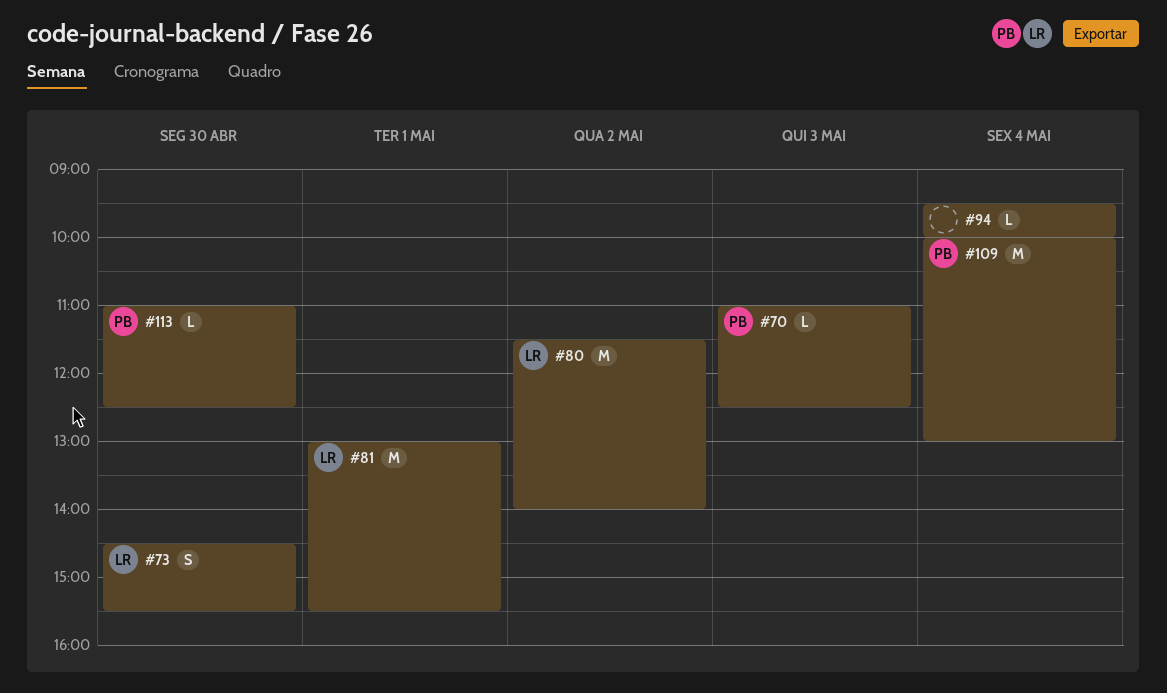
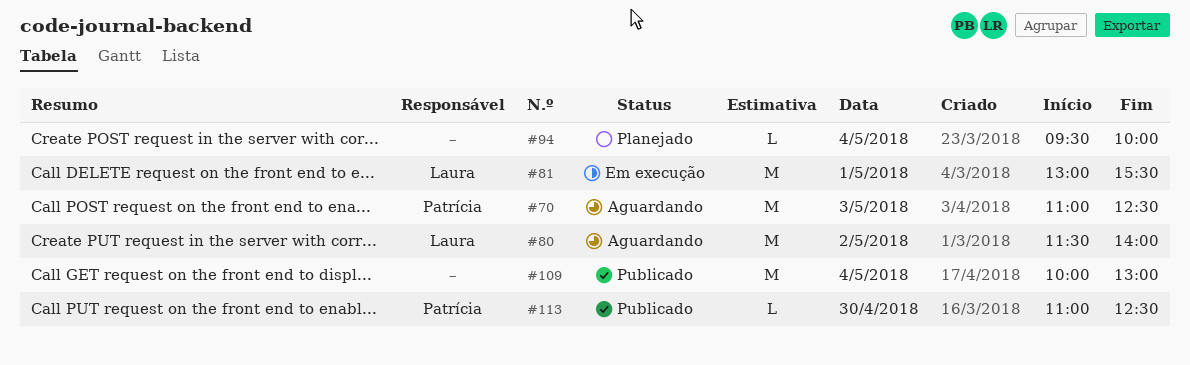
#70, estimate: L -> M
#73: present -> none
#109, owner: Patrícia -> none

